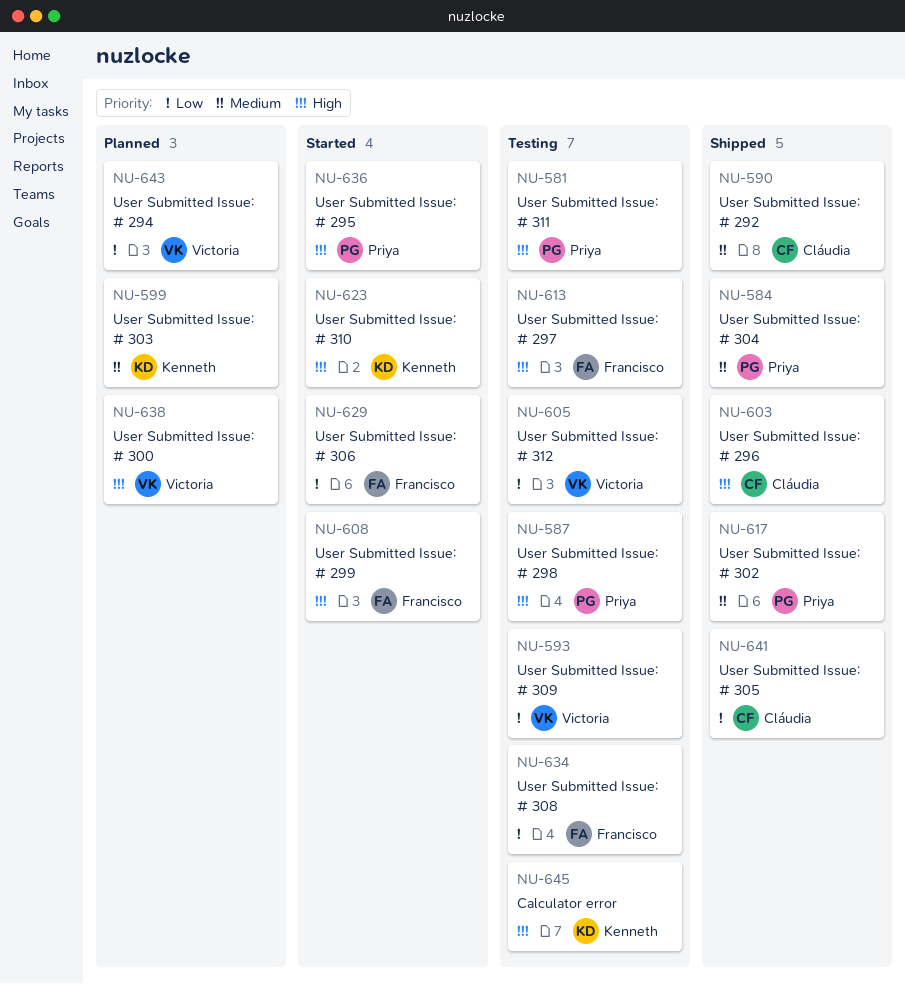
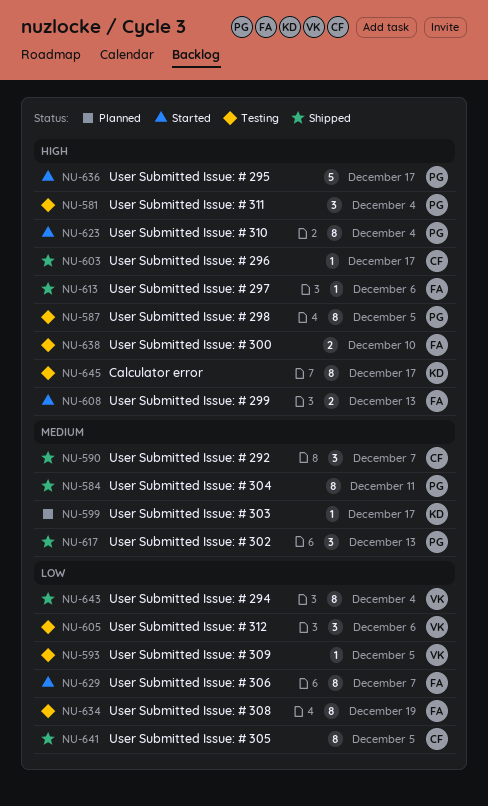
NU-613, status: Testing -> Shipped
NU-623, owner: Kenneth -> Priya
NU-638, status: Planned -> Testing
NU-638, owner: Victoria -> Francisco
NU-643, status: Planned -> Shipped

